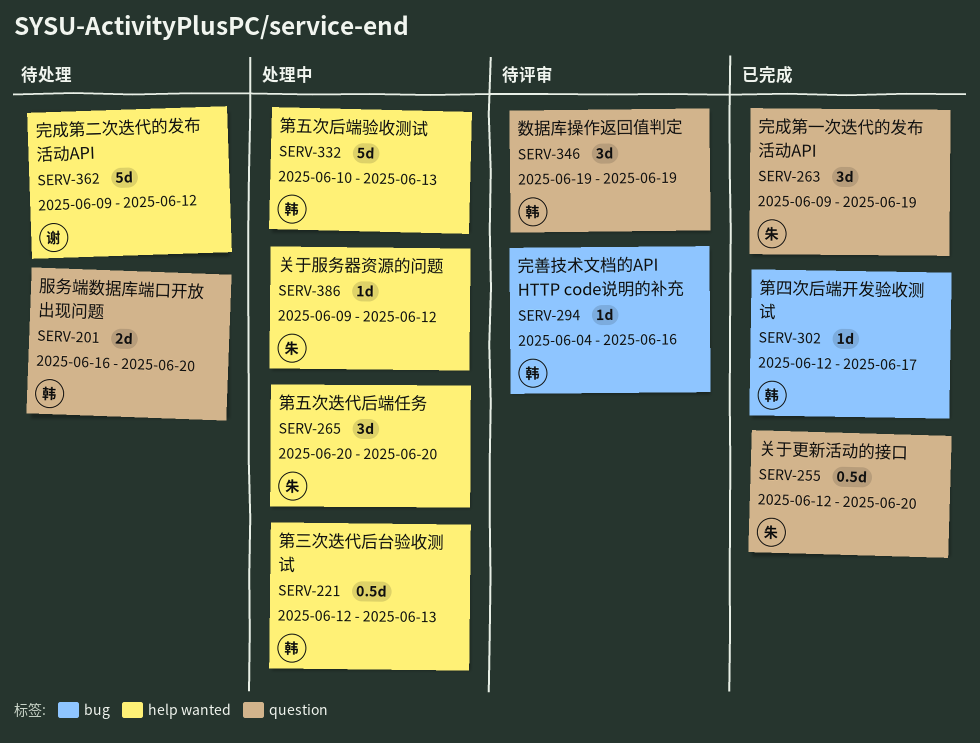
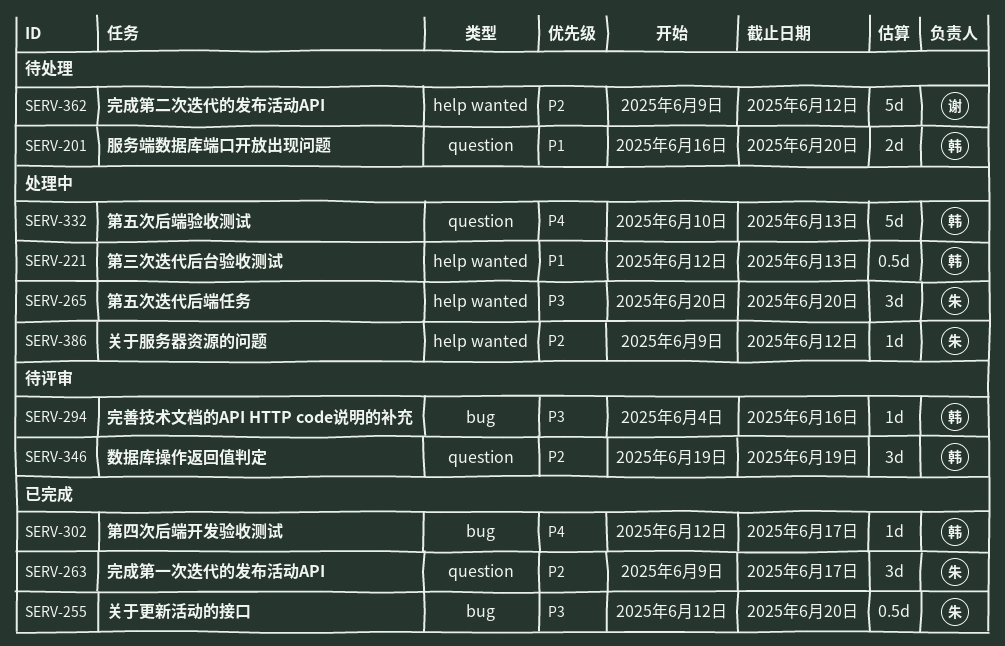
SERV-255, label: question -> bug
SERV-263, due: Jun 19 -> Jun 17
SERV-332, label: help wanted -> question

